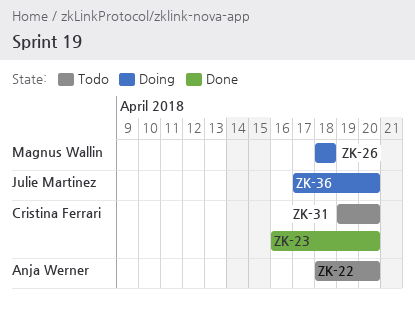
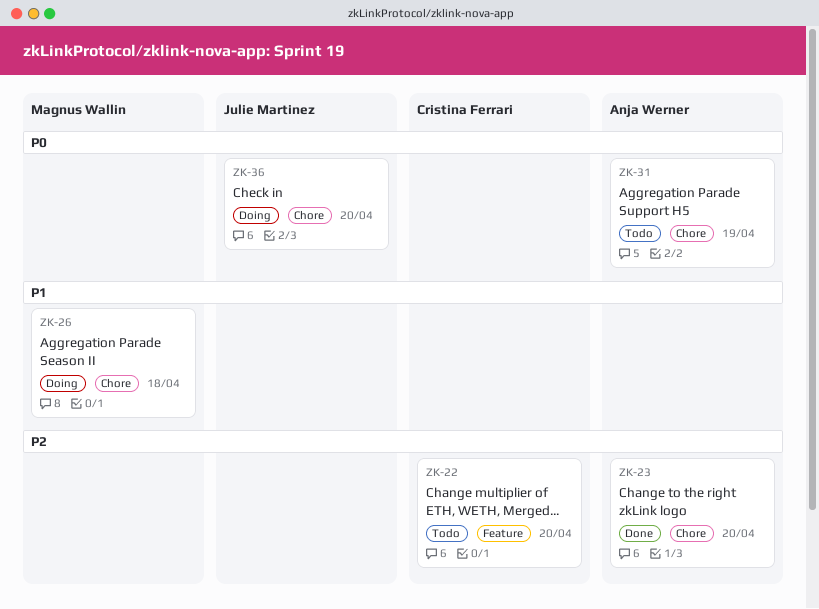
ZK-22, owner: Anja Werner -> Cristina Ferrari
ZK-23, owner: Cristina Ferrari -> Anja Werner
ZK-31, owner: Cristina Ferrari -> Anja Werner
ZK-31, due: Apr 20 -> Apr 19

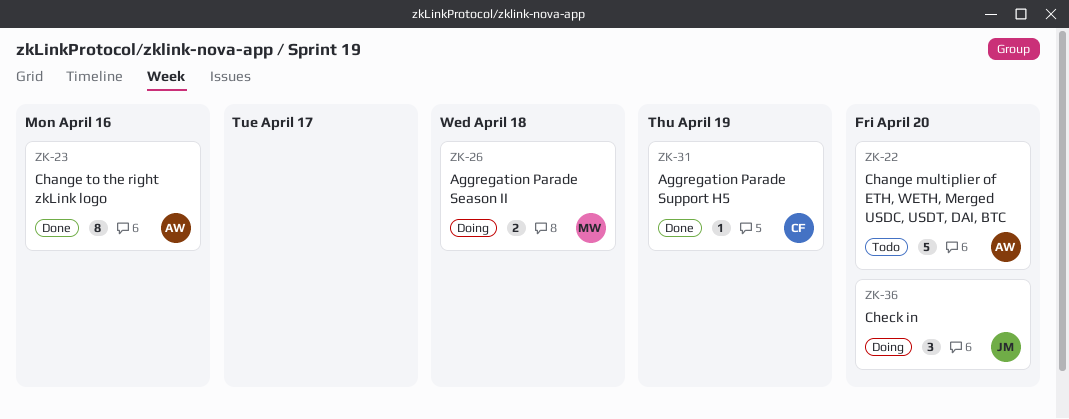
ZK-22, owner: Cristina Ferrari -> Anja Werner
ZK-23, due: Apr 20 -> Apr 16
ZK-31, status: Todo -> Done
ZK-31, owner: Anja Werner -> Cristina Ferrari

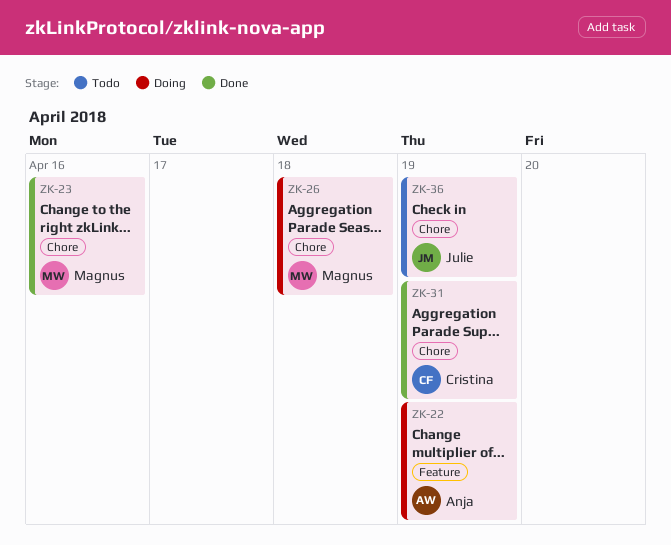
ZK-22, status: Todo -> Doing
ZK-22, due: Apr 20 -> Apr 19
ZK-23, owner: Anja -> Magnus
ZK-36, status: Doing -> Todo
ZK-36, due: Apr 20 -> Apr 19

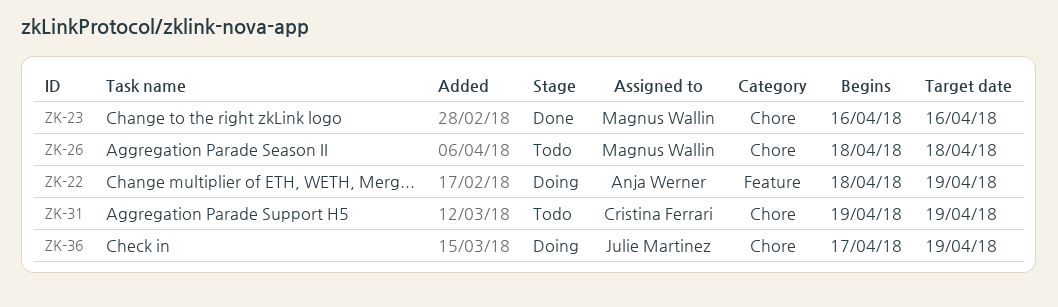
ZK-26, status: Doing -> Todo
ZK-31, status: Done -> Todo
ZK-36, status: Todo -> Doing

